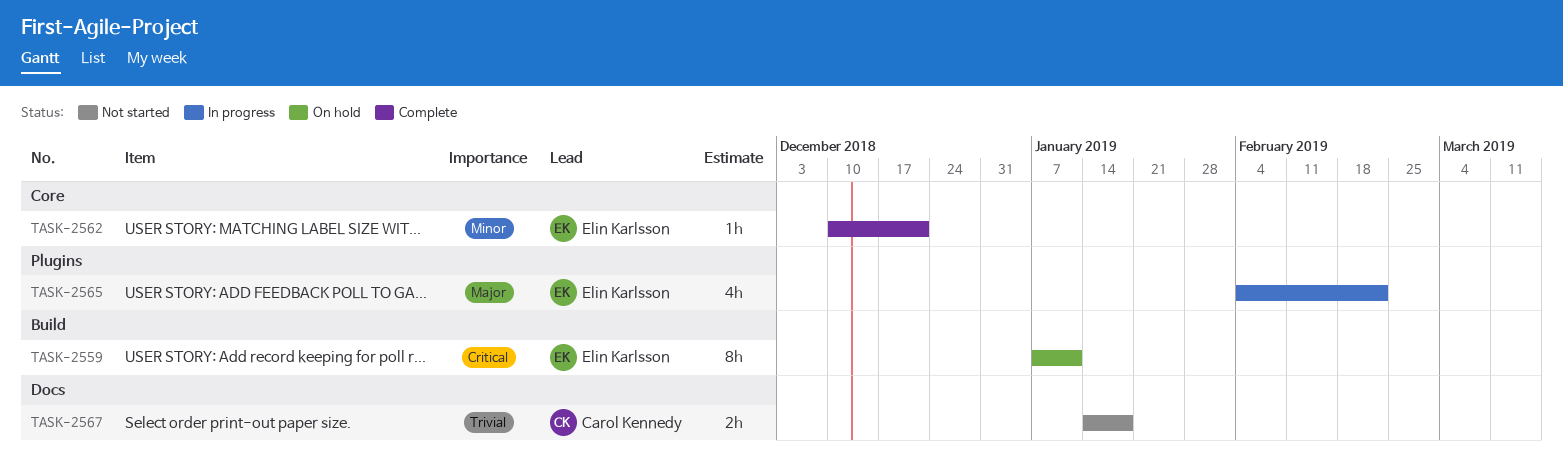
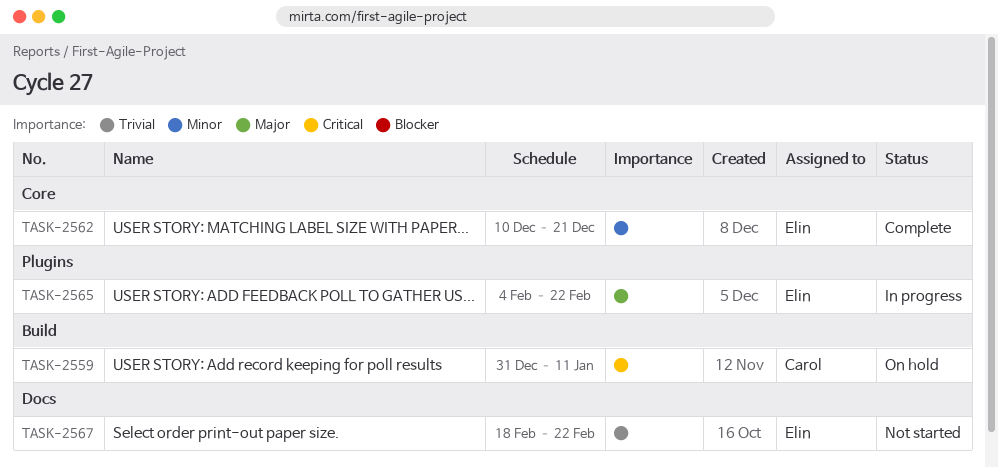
TASK-2559, owner: Elin Karlsson -> Carol Kennedy
TASK-2559, start: Jan 7 -> Dec 31
TASK-2567, owner: Carol Kennedy -> Elin Karlsson
TASK-2567, start: Jan 14 -> Feb 18
TASK-2567, due: Jan 18 -> Feb 22

